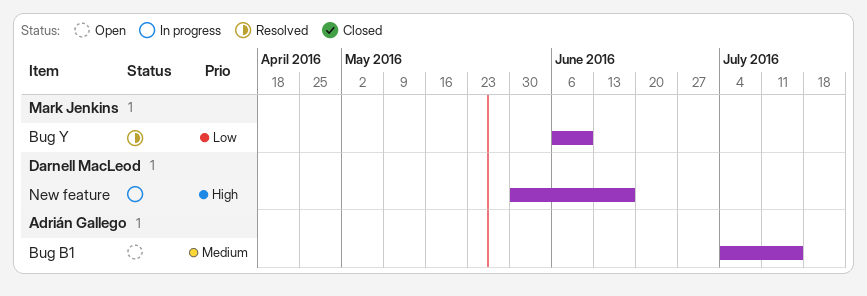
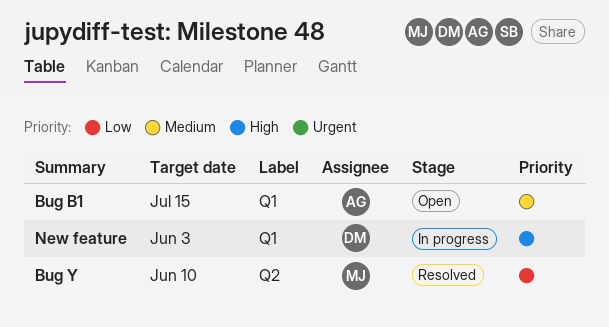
New feature, due: Jun 17 -> Jun 3

